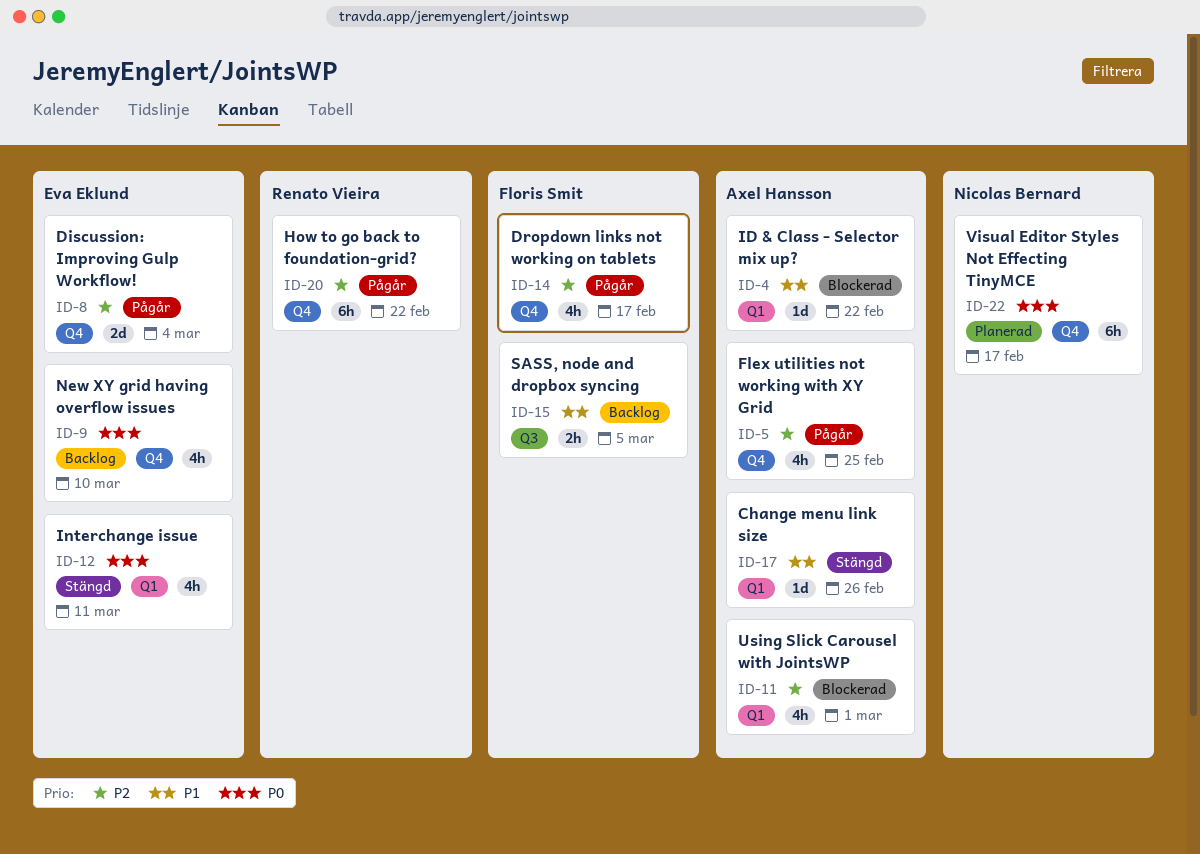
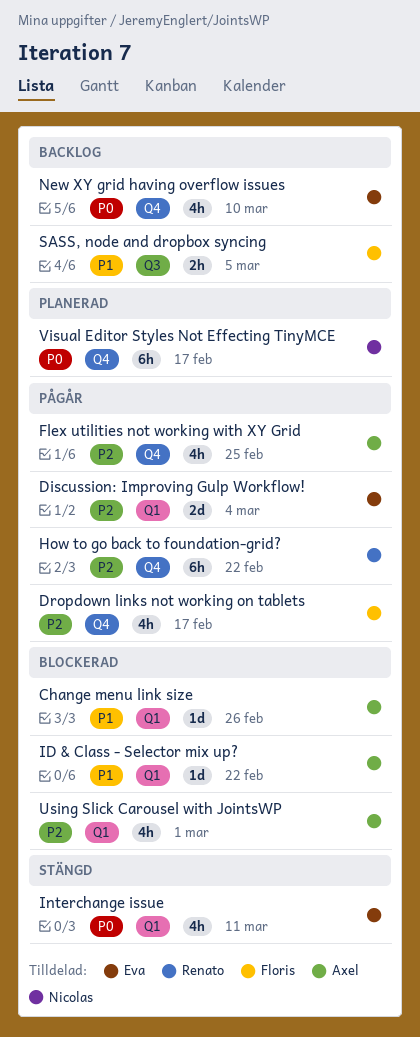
Change menu link size, status: Stängd -> Blockerad
Discussion: Improving Gulp Workflow!, label: Q4 -> Q1

